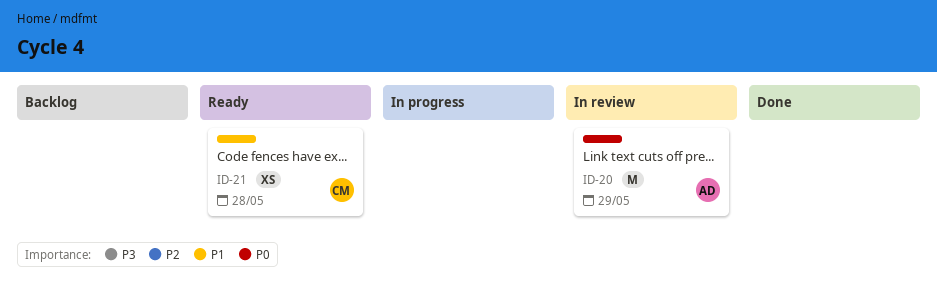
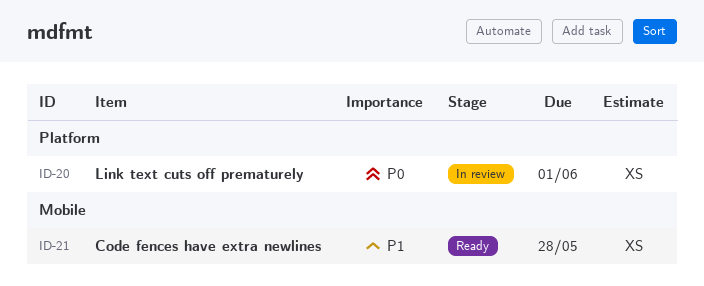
ID-20, estimate: M -> XS
ID-20, due: May 29 -> Jun 1

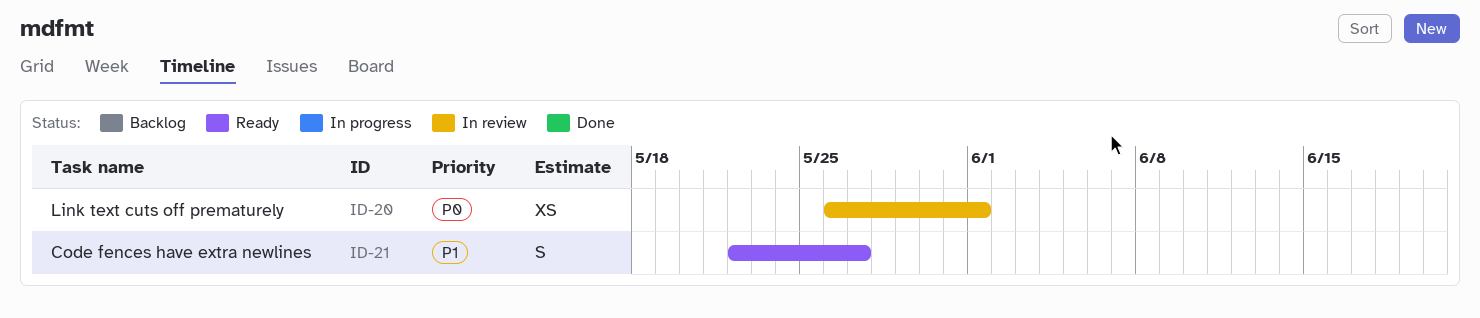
ID-21, estimate: XS -> S
ID-21, due: May 28 -> May 27

